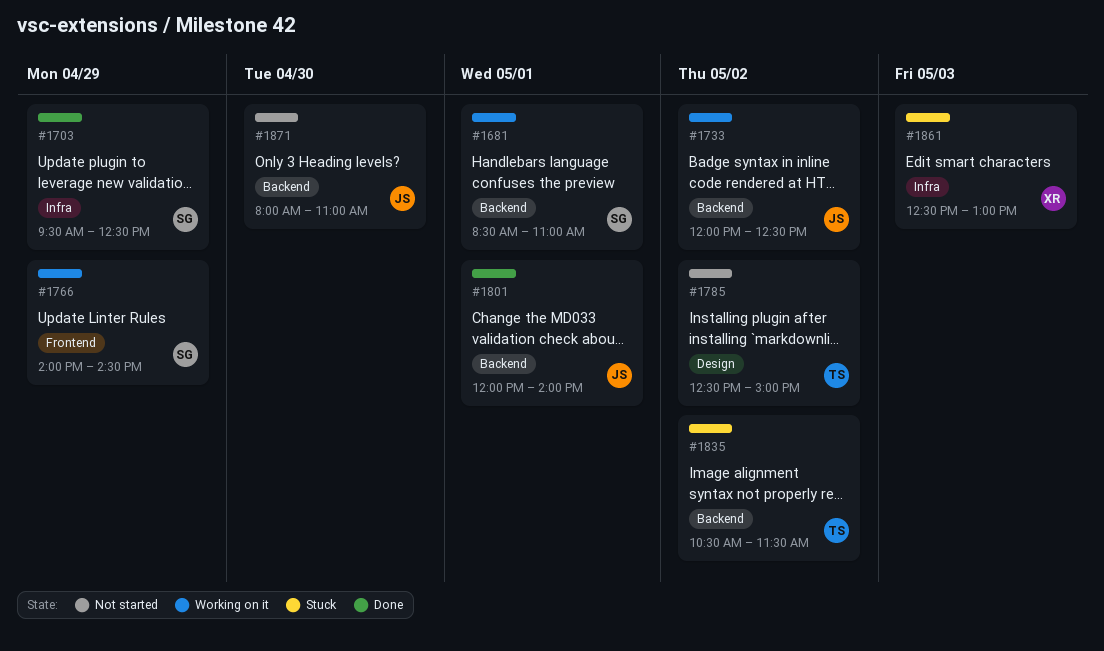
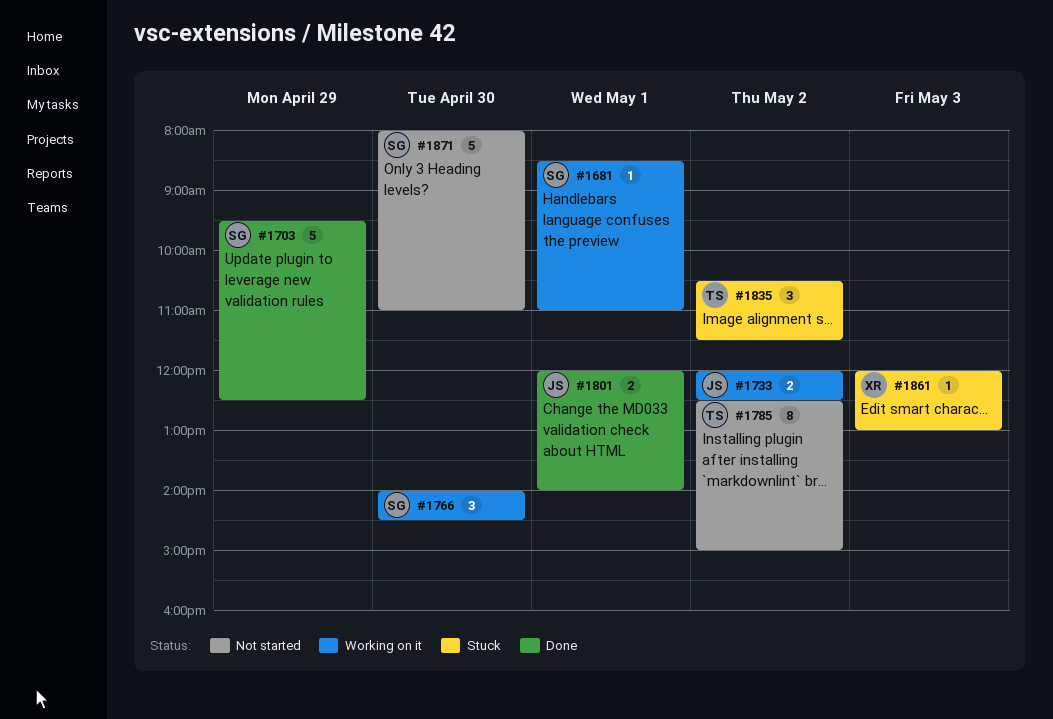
#1766, day: Apr 29 -> Apr 30
#1861, begins: 12:30 -> 12:00
#1871, owner: JS -> SG

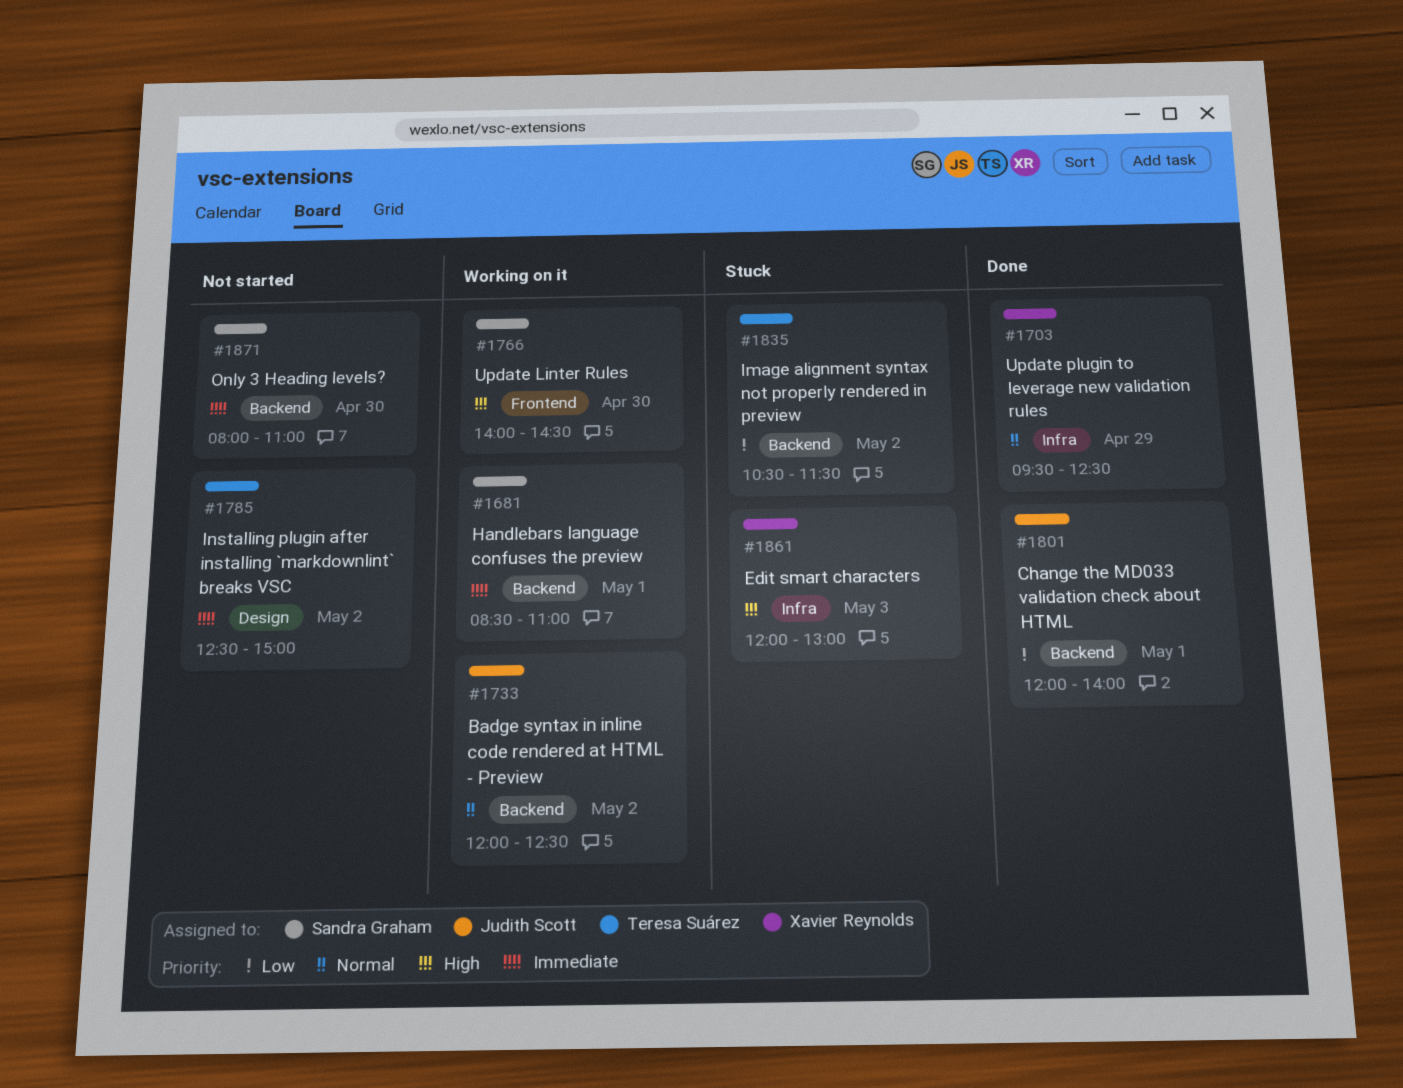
#1703, owner: Sandra Graham -> Xavier Reynolds

